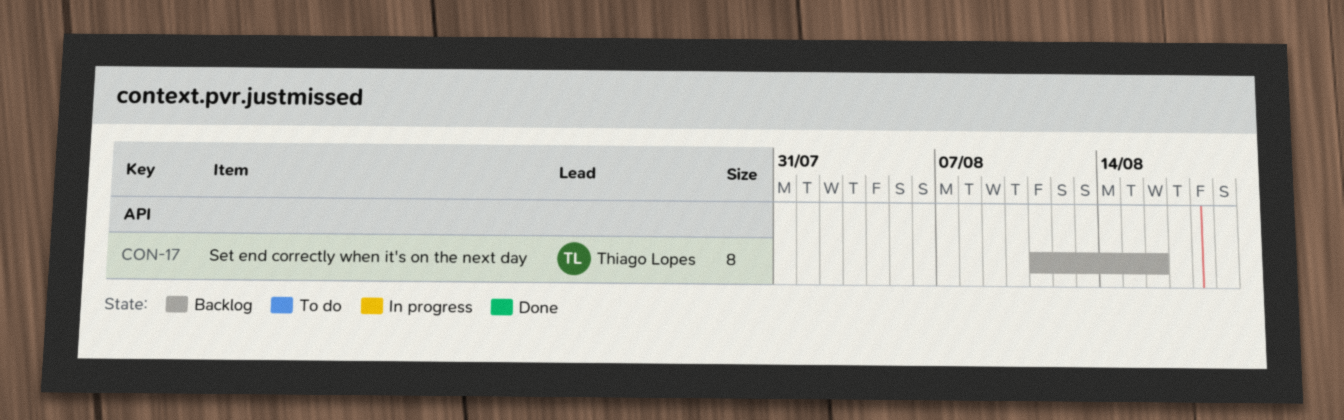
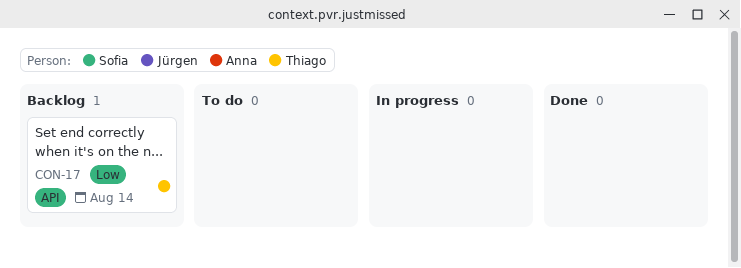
CON-17, due: Aug 16 -> Aug 14

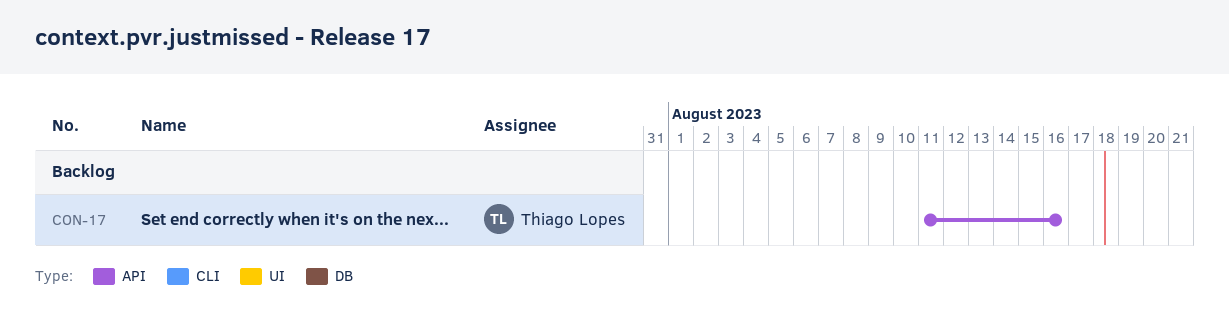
CON-17, due: Aug 14 -> Aug 16

